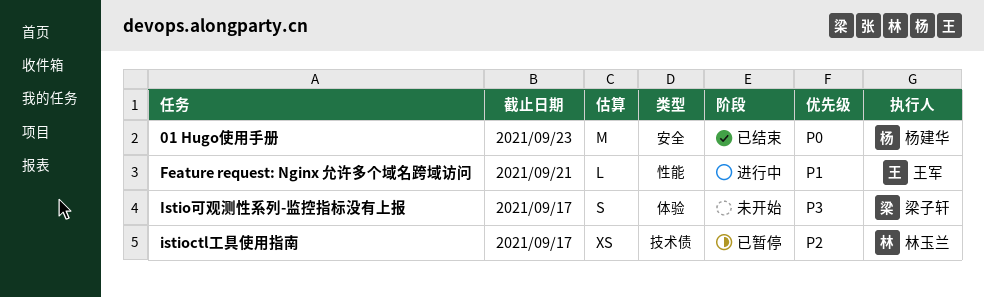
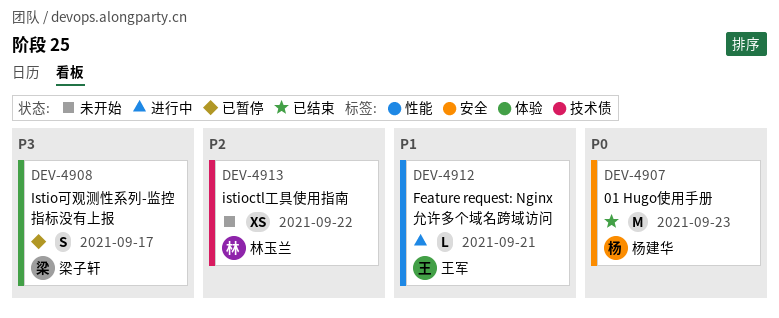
istioctl工具使用指南, status: 已暂停 -> 未开始
istioctl工具使用指南, due: Sep 17 -> Sep 22
Istio可观测性系列-监控指标没有上报, status: 未开始 -> 已暂停

